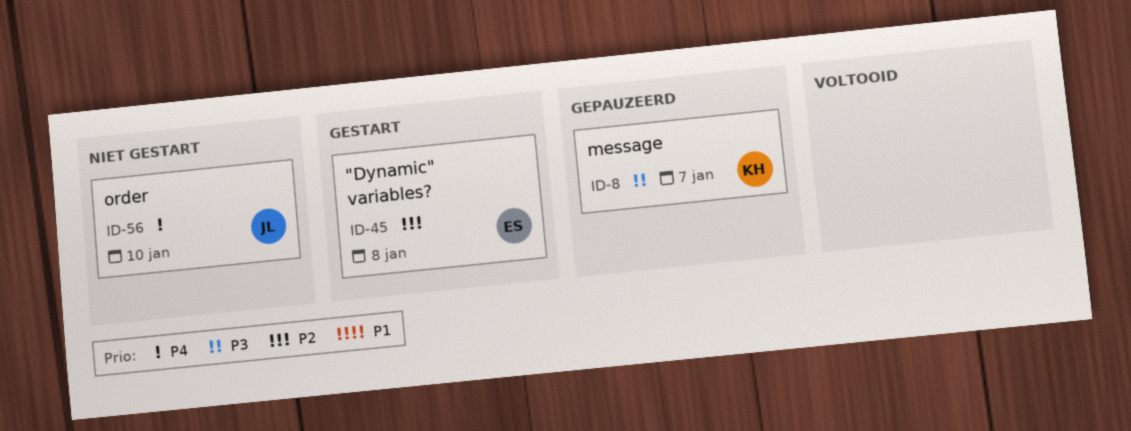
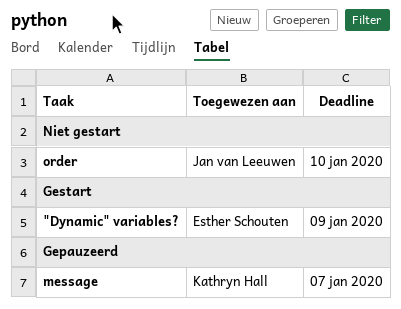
"Dynamic" variables?, due: Jan 8 -> Jan 9

